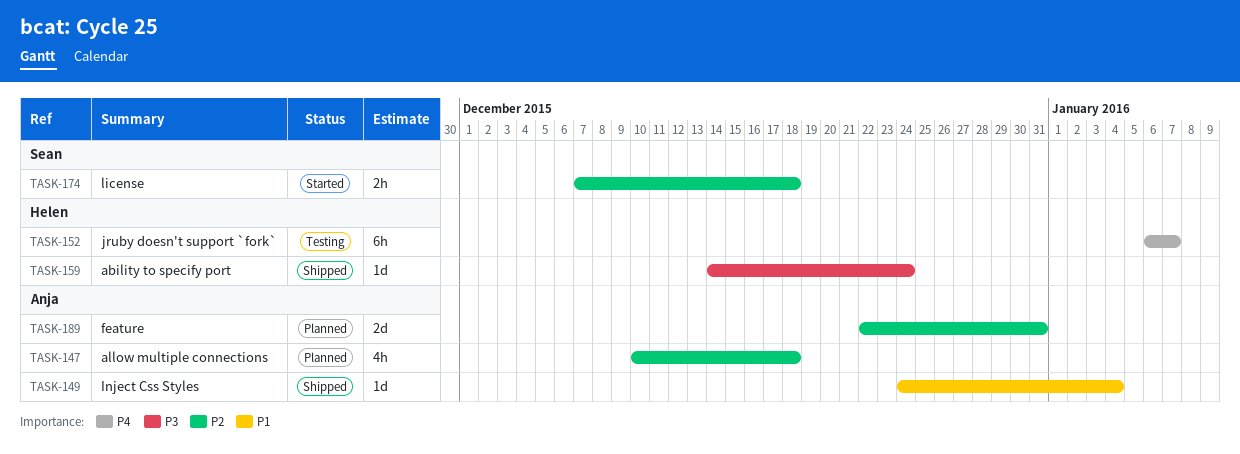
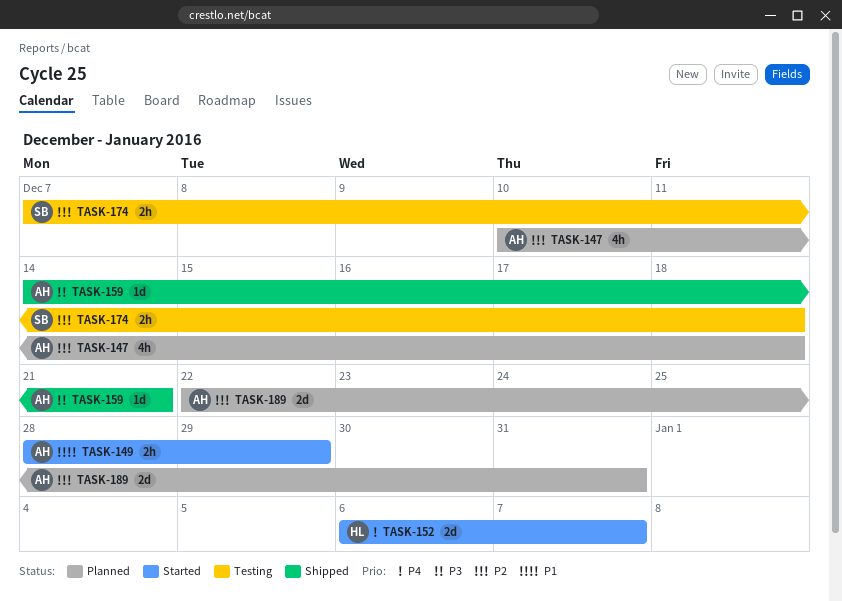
TASK-149, status: Shipped -> Started
TASK-149, estimate: 1d -> 2h
TASK-149, start: Dec 24 -> Dec 28
TASK-149, due: Jan 4 -> Dec 29
TASK-152, status: Testing -> Started
TASK-152, estimate: 6h -> 2d
TASK-159, owner: Helen -> Anja
TASK-159, due: Dec 24 -> Dec 21
TASK-174, status: Started -> Testing

